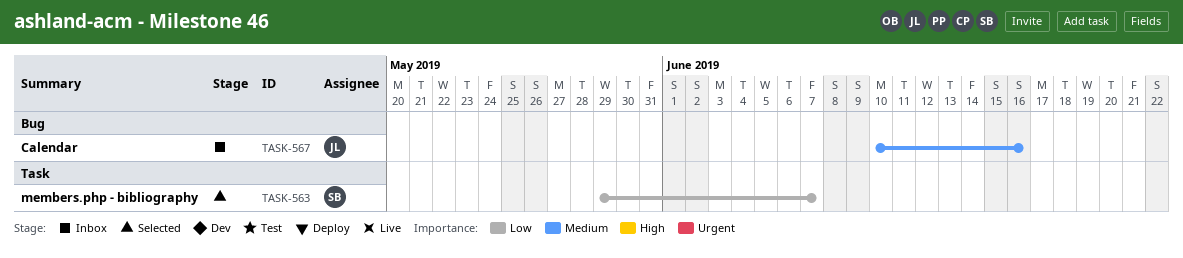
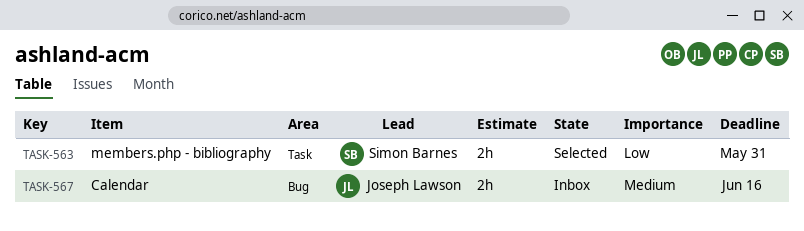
TASK-563, due: Jun 7 -> May 31

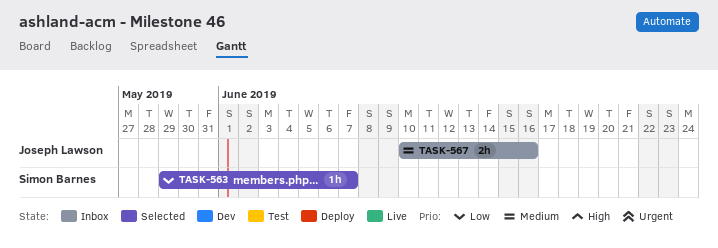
TASK-563, estimate: 2h -> 1h
TASK-563, due: May 31 -> Jun 7

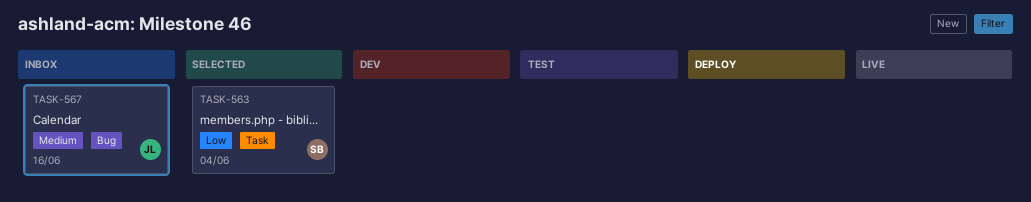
TASK-563, due: Jun 7 -> Jun 4

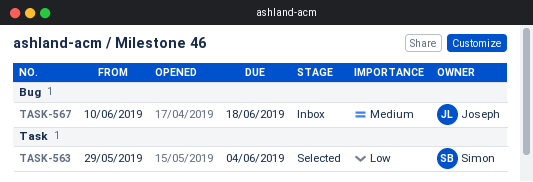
TASK-567, due: Jun 16 -> Jun 18

